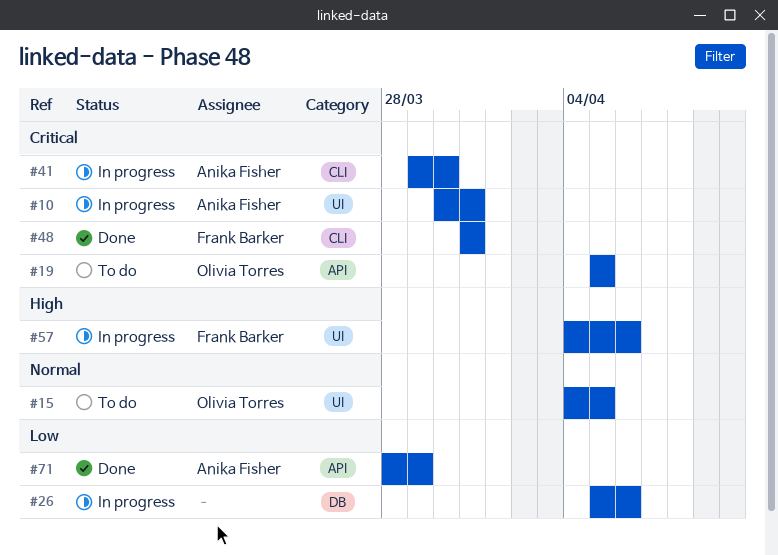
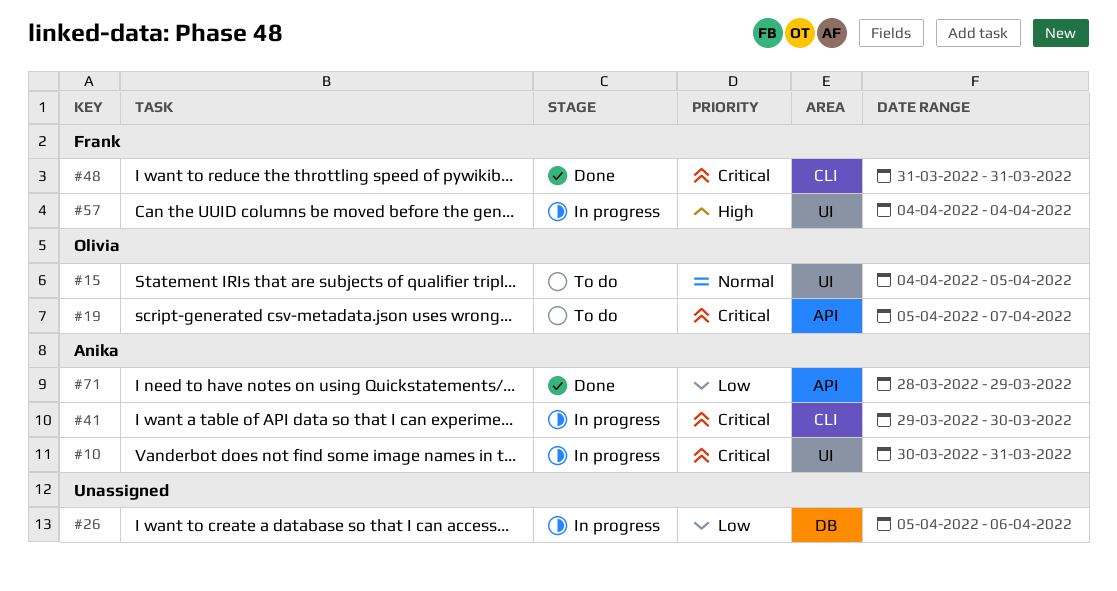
#19, due: Apr 5 -> Apr 7
#57, due: Apr 6 -> Apr 4

